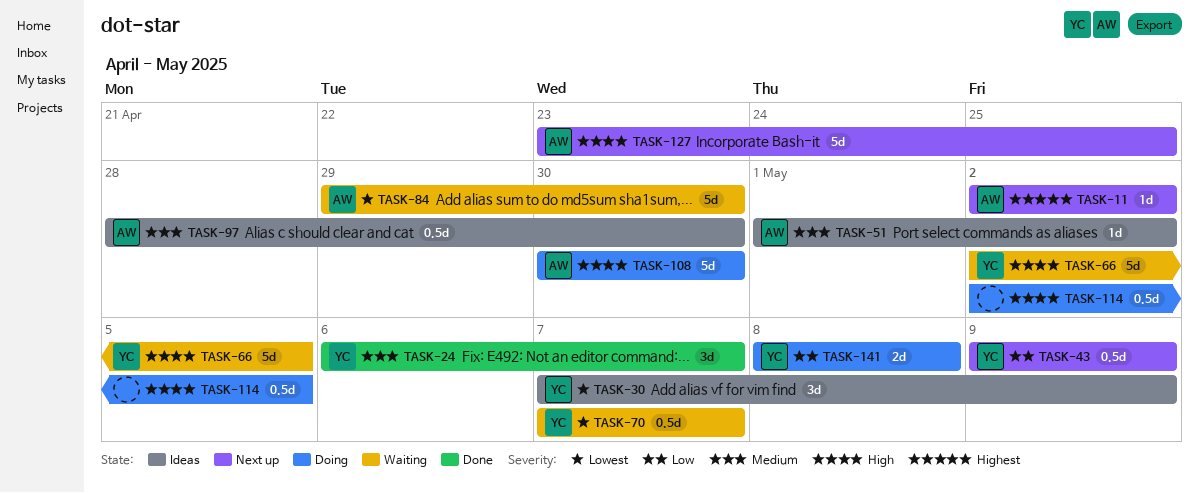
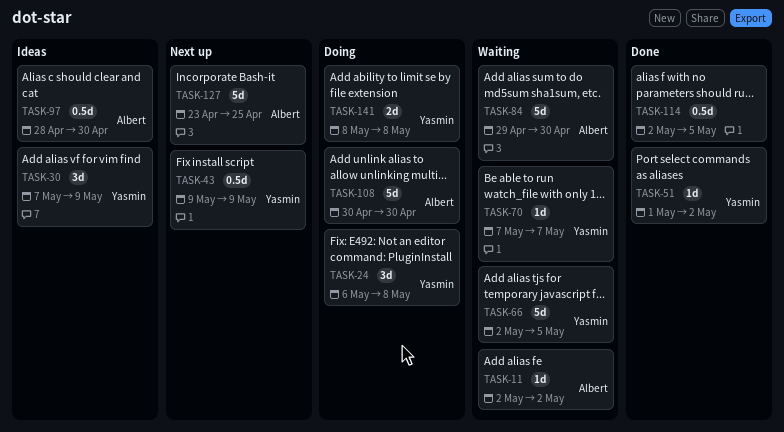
TASK-11, status: Next up -> Waiting
TASK-24, status: Done -> Doing
TASK-24, due: May 7 -> May 8
TASK-51, status: Ideas -> Done
TASK-51, owner: Albert -> Yasmin
TASK-70, estimate: 0.5d -> 1d
TASK-114, status: Doing -> Done

